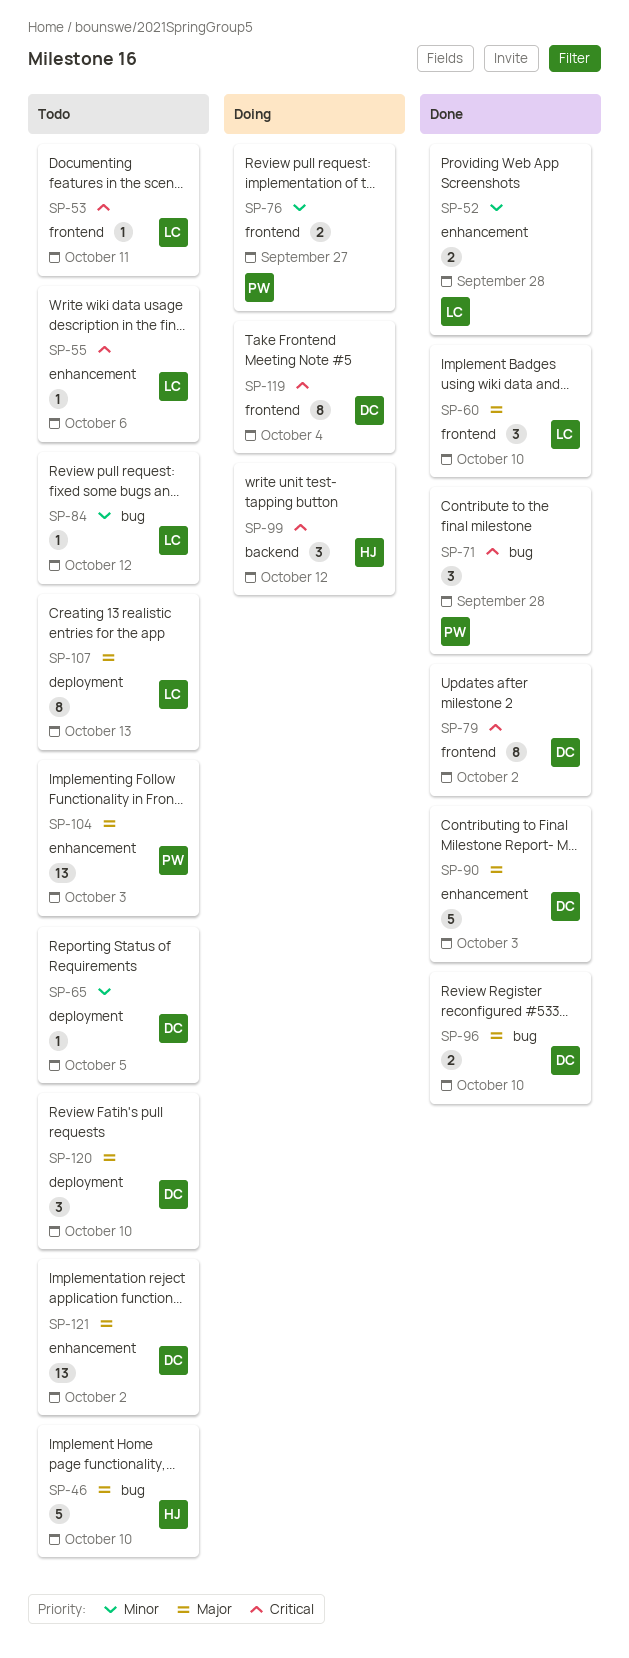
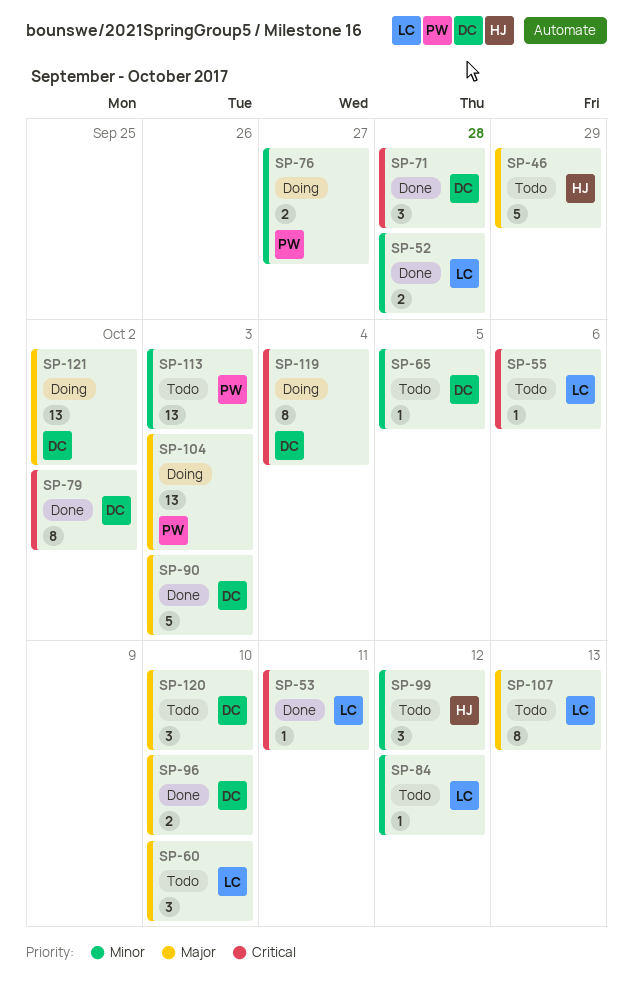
SP-46, due: Oct 10 -> Sep 29
SP-53, status: Todo -> Done
SP-60, status: Done -> Todo
SP-71, owner: PW -> DC
SP-99, status: Doing -> Todo
SP-99, priority: Critical -> Minor
SP-104, status: Todo -> Doing
SP-113: none -> present
SP-121, status: Todo -> Doing

